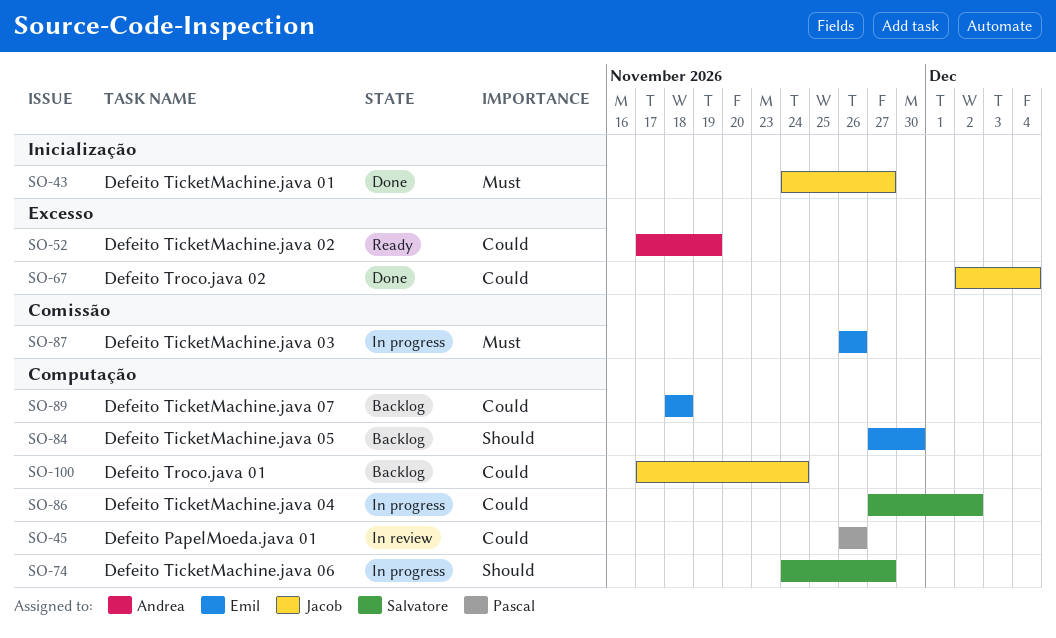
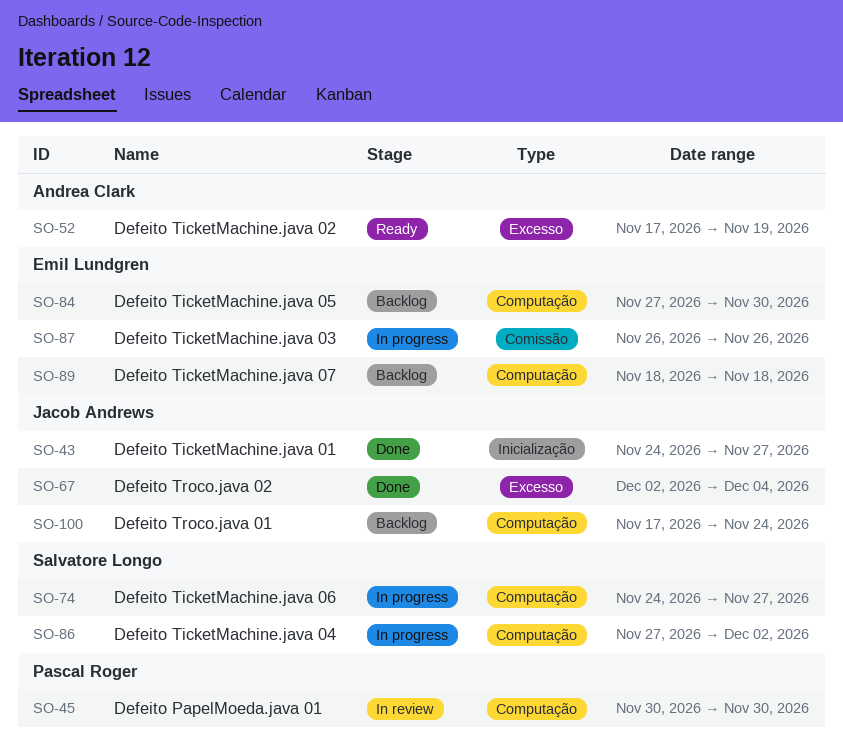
SO-45, start: Nov 26 -> Nov 30
SO-45, due: Nov 26 -> Nov 30

